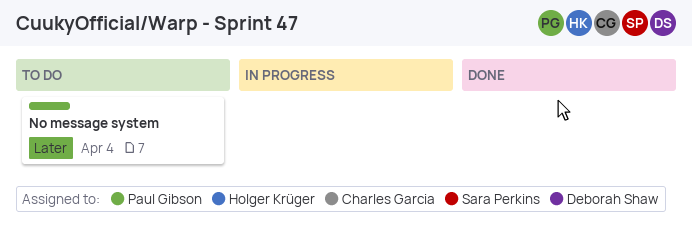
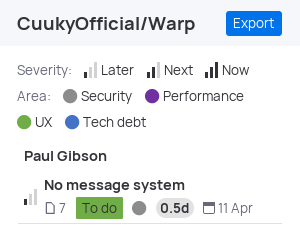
No message system, due: Apr 4 -> Apr 11

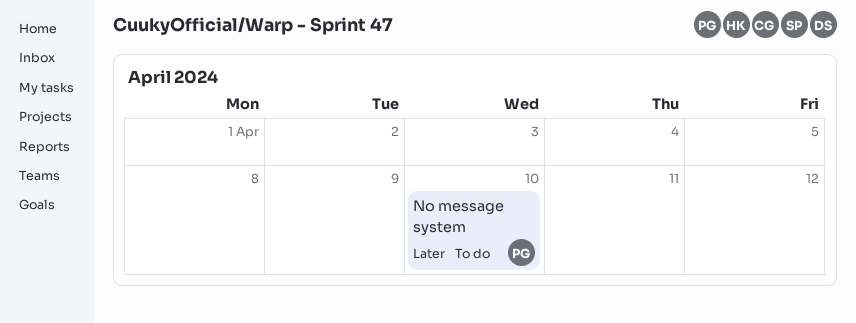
No message system, due: Apr 11 -> Apr 10

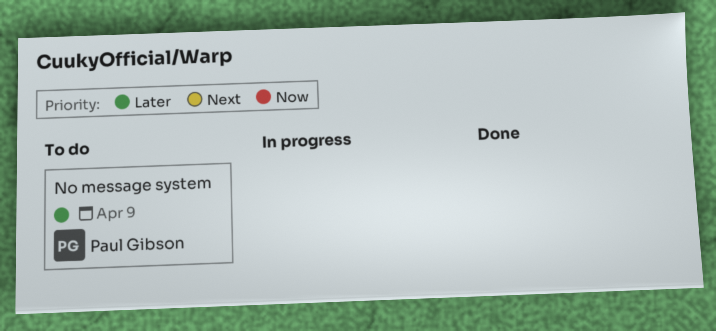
No message system, due: Apr 10 -> Apr 9

